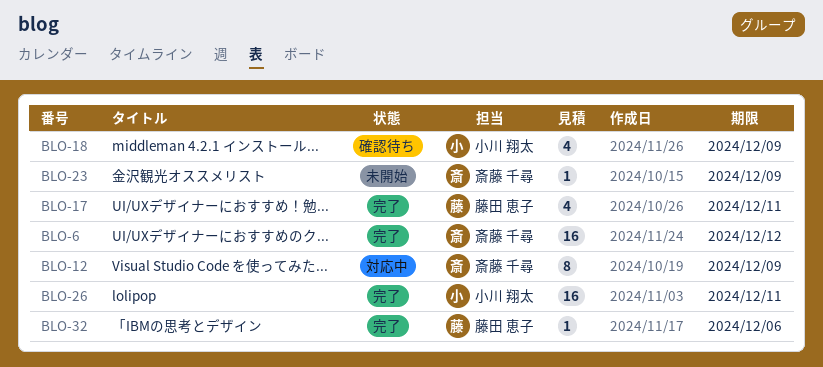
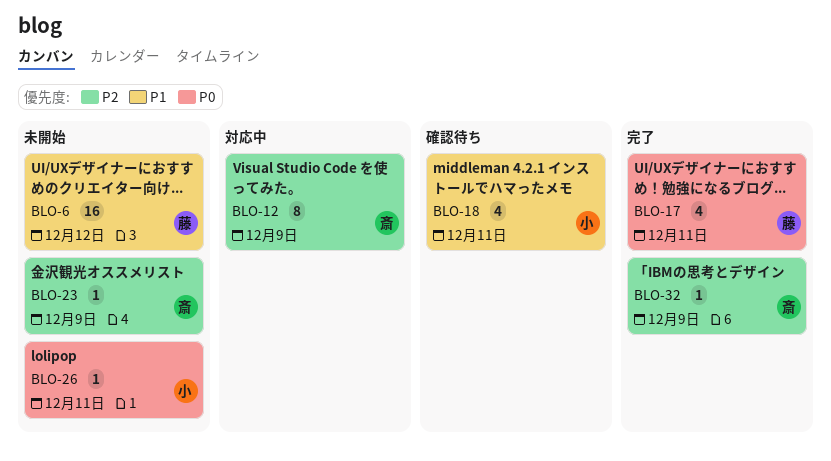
BLO-6, status: 完了 -> 未開始
BLO-6, owner: 斎藤 千尋 -> 藤田 恵子
BLO-18, due: Dec 9 -> Dec 11
BLO-26, status: 完了 -> 未開始
BLO-26, estimate: 16 -> 1
BLO-32, owner: 藤田 恵子 -> 斎藤 千尋
BLO-32, due: Dec 6 -> Dec 9

